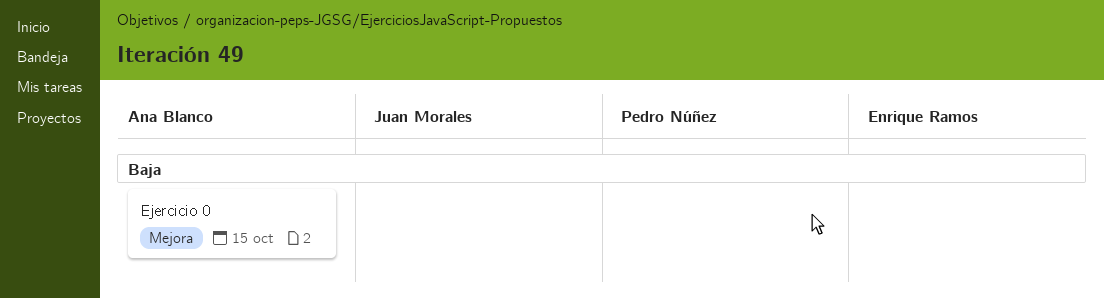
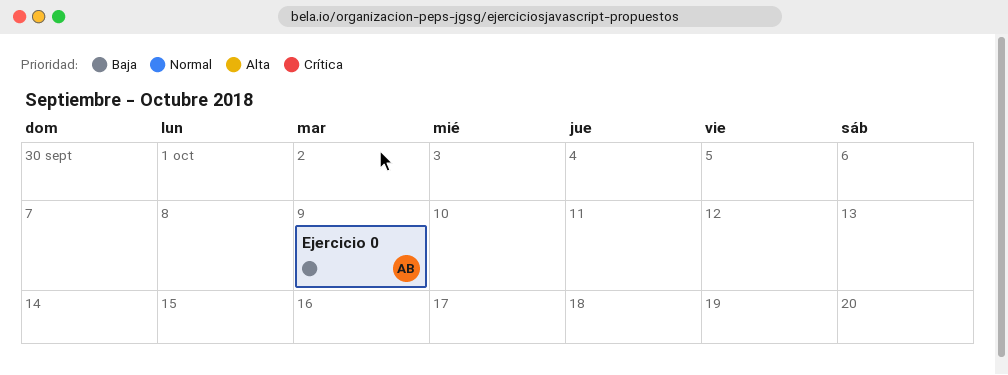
Ejercicio 0, due: Oct 15 -> Oct 9

